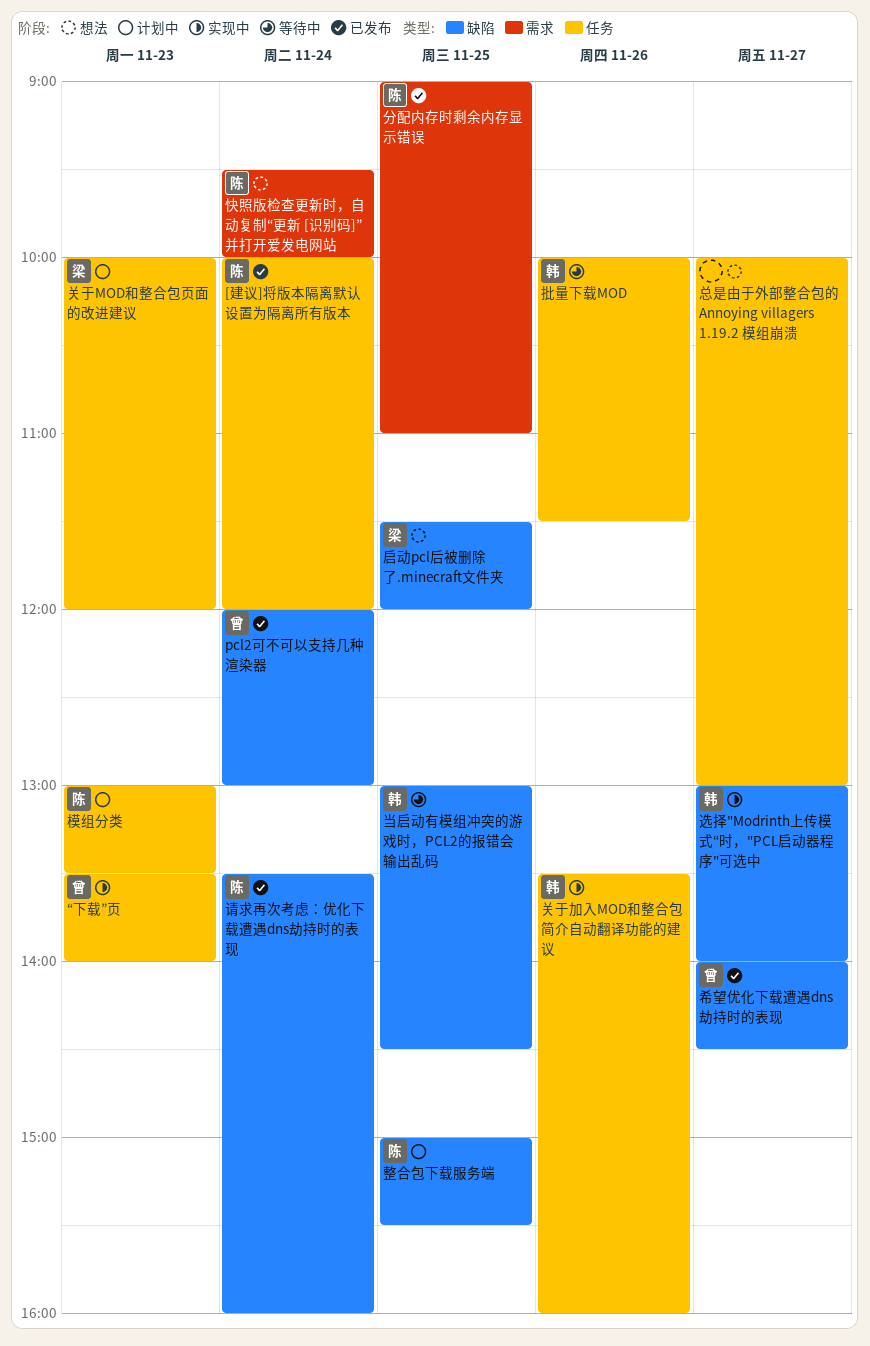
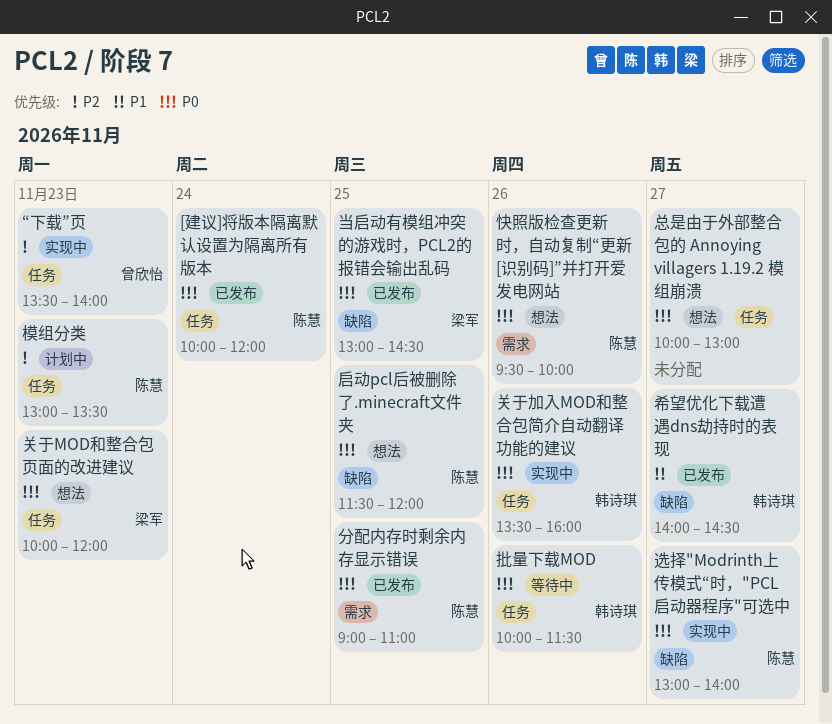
pcl2可不可以支持几种渲染器: present -> none
关于MOD和整合包页面的改进建议, status: 计划中 -> 想法
启动pcl后被删除了.minecraft文件夹, owner: 梁军 -> 陈慧
希望优化下载遭遇dns劫持时的表现, owner: 曾欣怡 -> 韩诗琪
当启动有模组冲突的游戏时，PCL2的报错会输出乱码, status: 等待中 -> 已发布
当启动有模组冲突的游戏时，PCL2的报错会输出乱码, owner: 韩诗琪 -> 梁军
快照版检查更新时，自动复制“更新 [识别码]”并打开爱发电网站, day: Nov 24 -> Nov 26
整合包下载服务端: present -> none
请求再次考虑：优化下载遭遇dns劫持时的表现: present -> none
选择"Modrinth上传模式“时，"PCL启动器程序"可选中, owner: 韩诗琪 -> 陈慧

